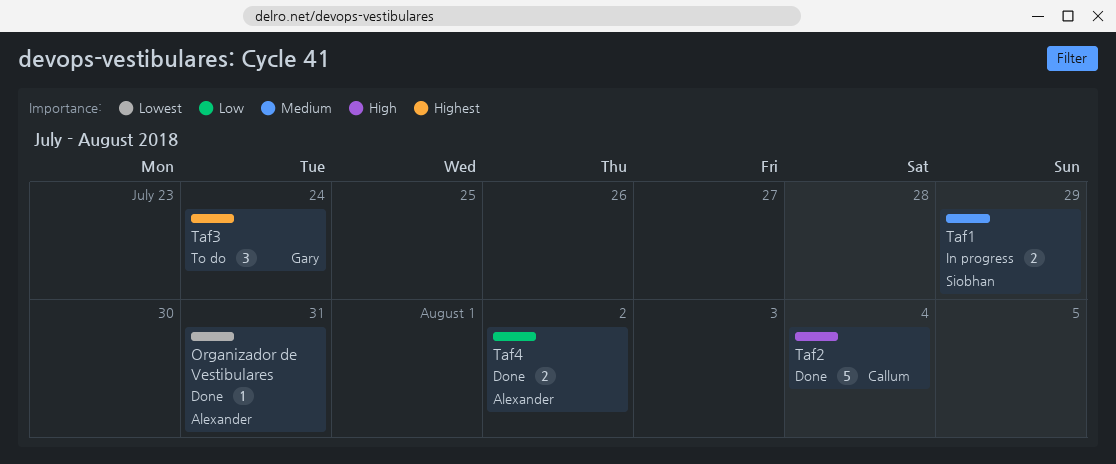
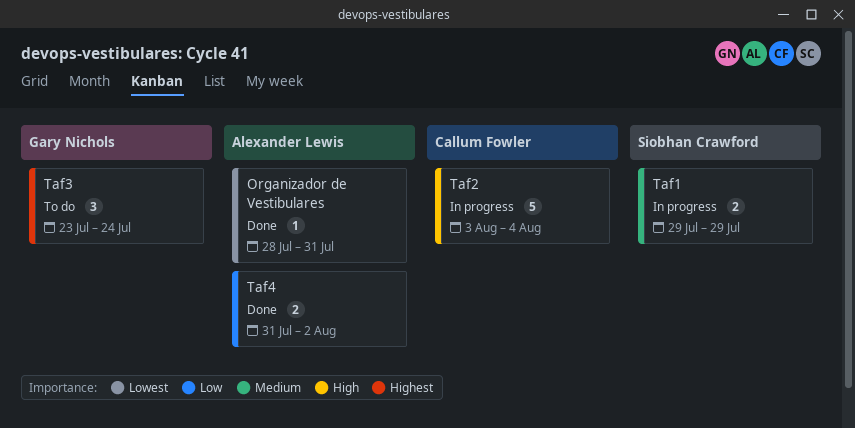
Taf2, status: Done -> In progress

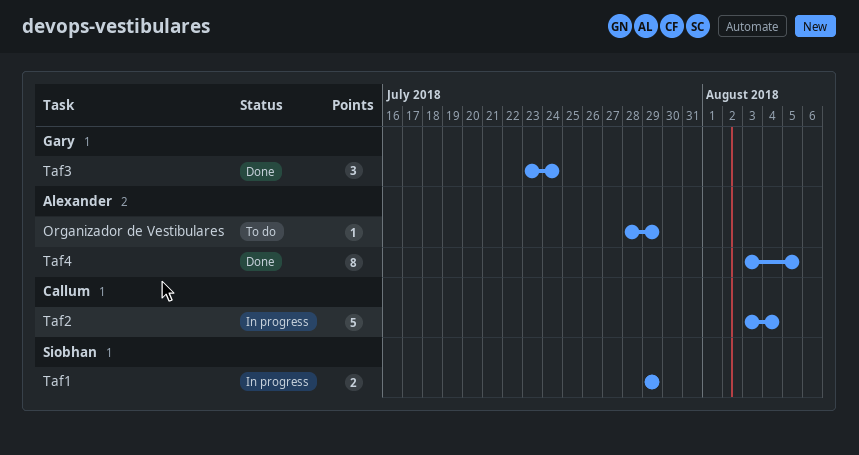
Organizador de Vestibulares, status: Done -> To do
Organizador de Vestibulares, due: Jul 31 -> Jul 29
Taf3, status: To do -> Done
Taf4, estimate: 2 -> 8
Taf4, start: Jul 31 -> Aug 3
Taf4, due: Aug 2 -> Aug 5

